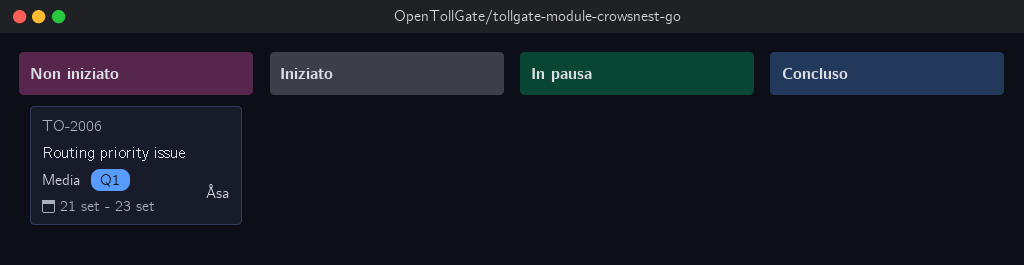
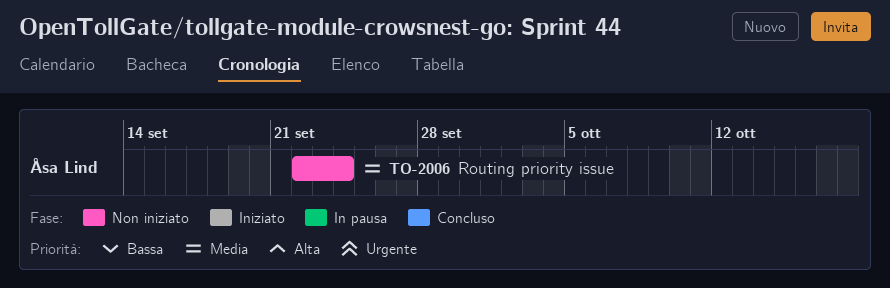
TO-2006, start: Sep 21 -> Sep 22
TO-2006, due: Sep 23 -> Sep 24

